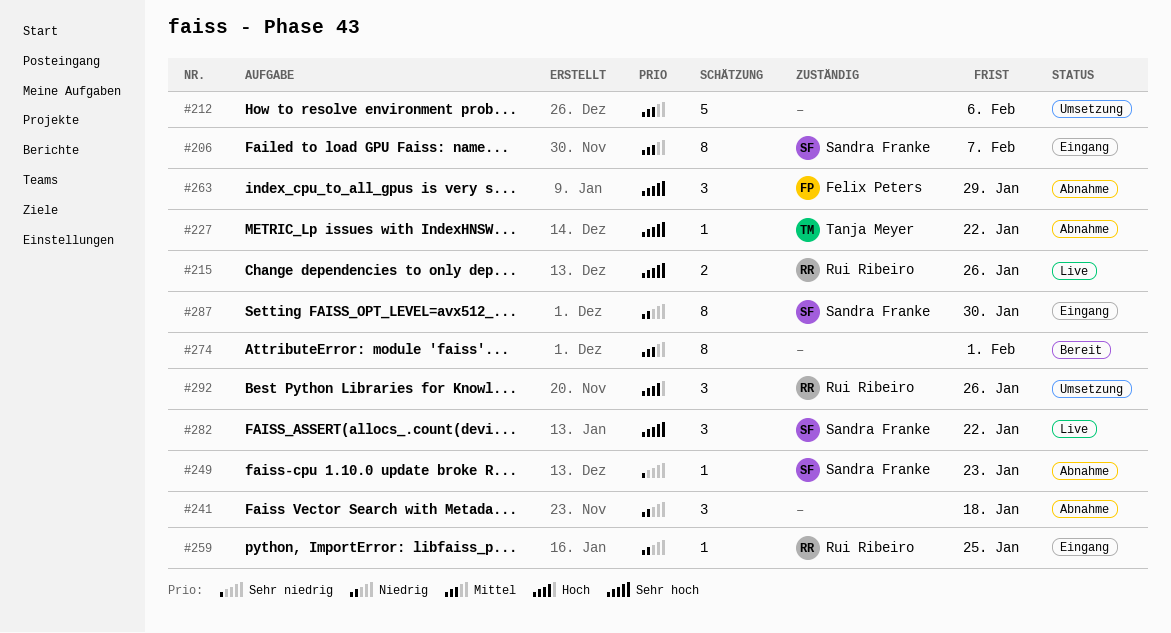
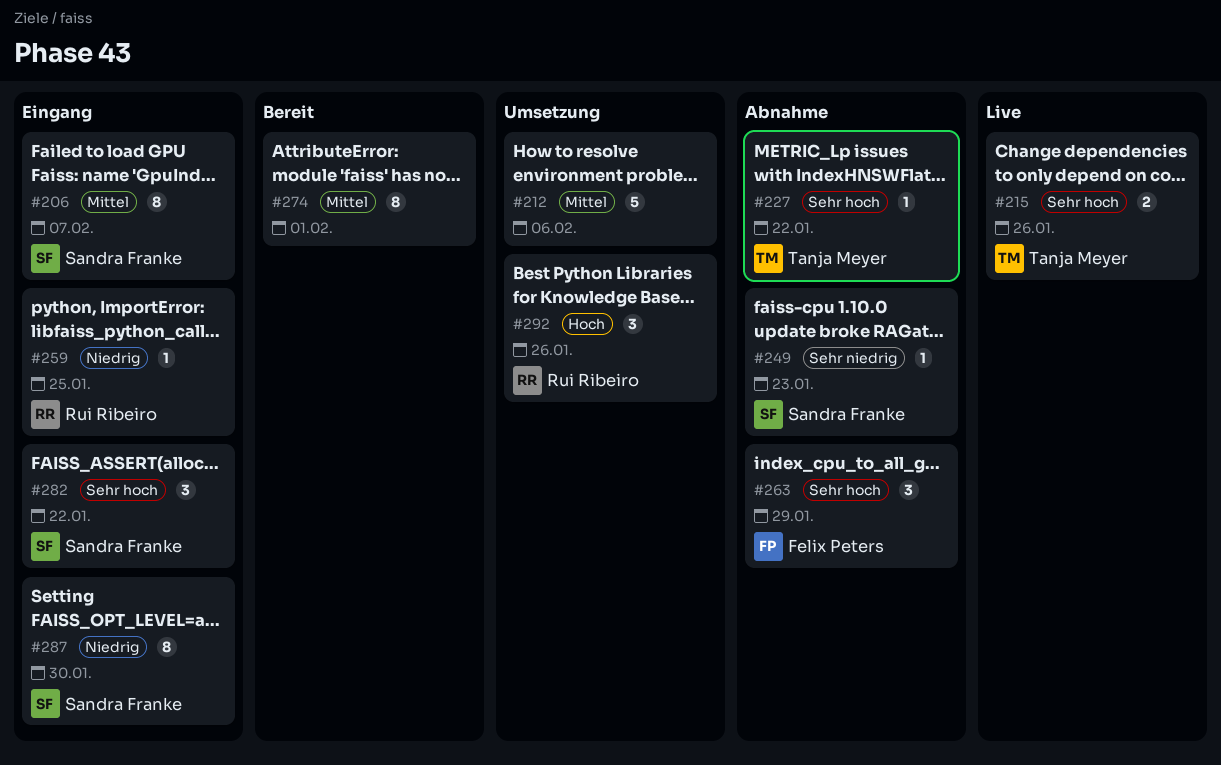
#215, owner: Rui Ribeiro -> Tanja Meyer
#241: present -> none
#282, status: Live -> Eingang

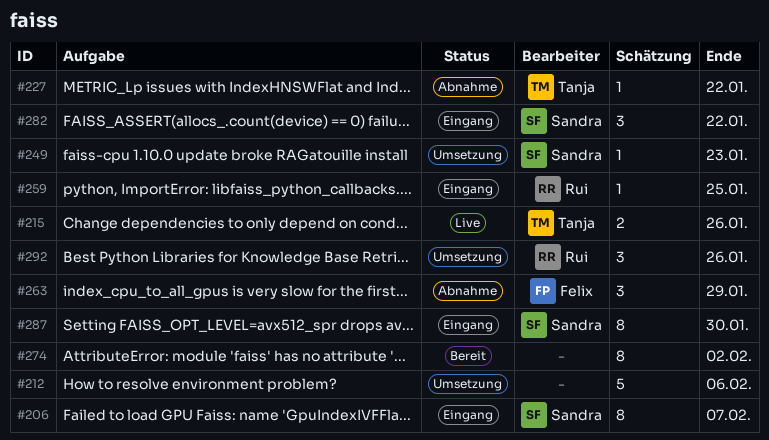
#249, status: Abnahme -> Umsetzung
#274, due: Feb 1 -> Feb 2

